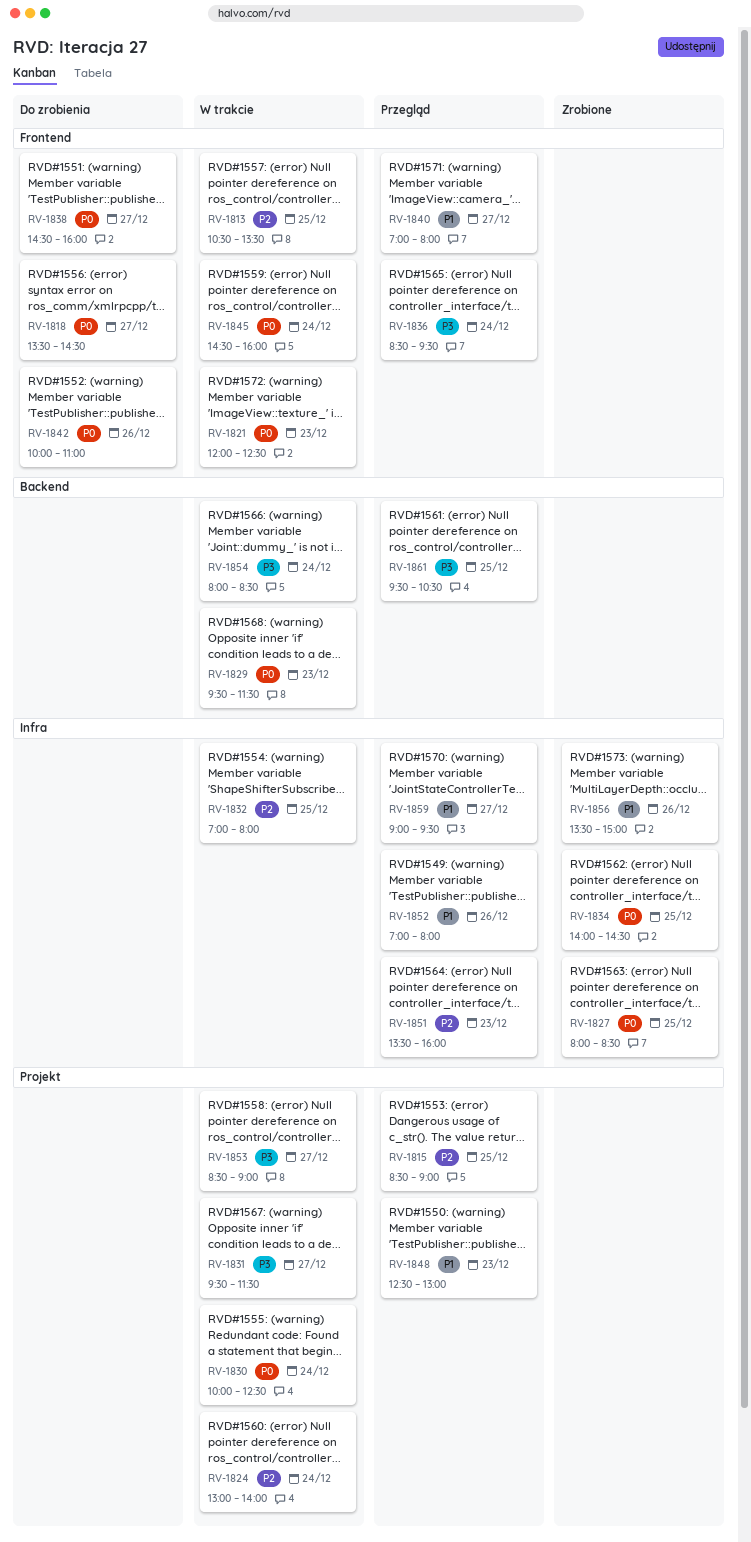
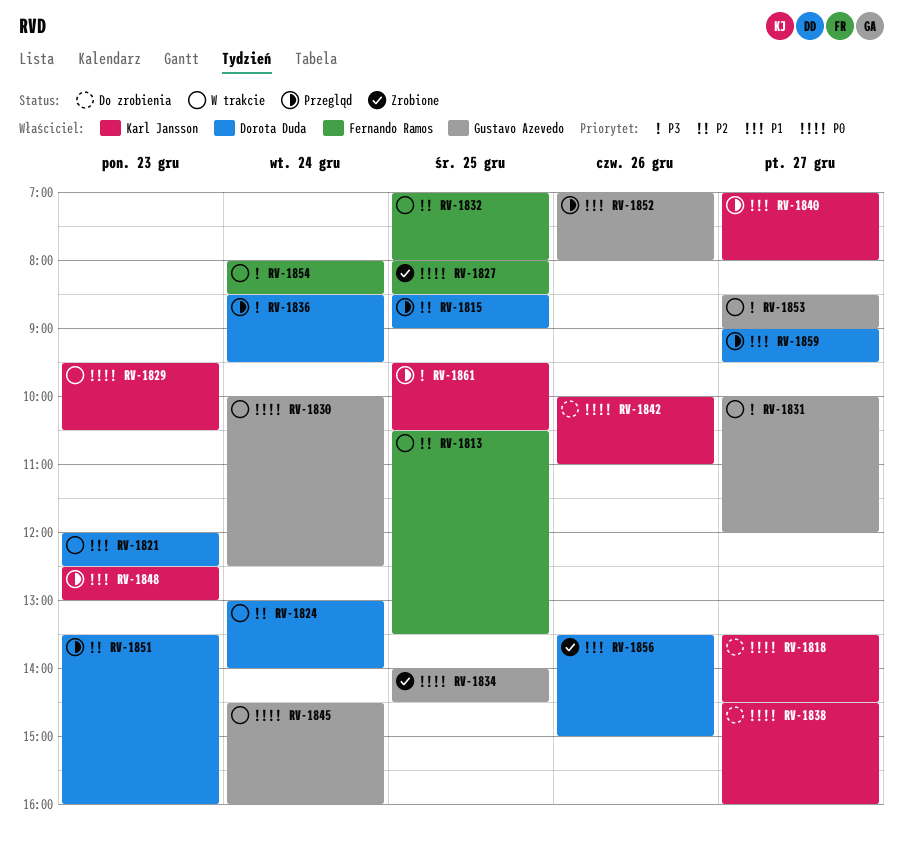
RV-1821, priority: P0 -> P1
RV-1829, ends: 11:30 -> 10:30
RV-1831, begins: 09:30 -> 10:00
RV-1831, ends: 11:30 -> 12:00

